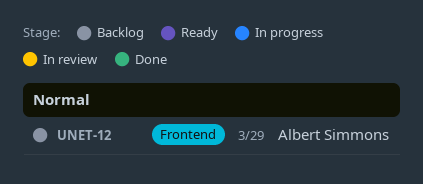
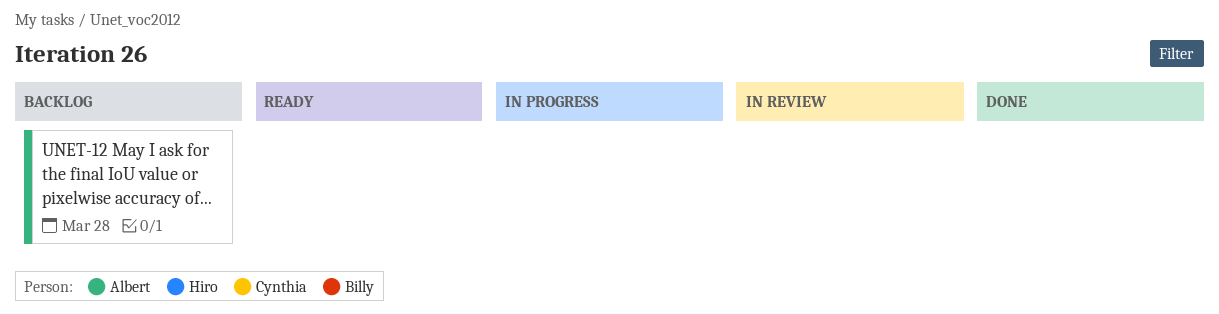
UNET-12, due: Mar 29 -> Mar 28

